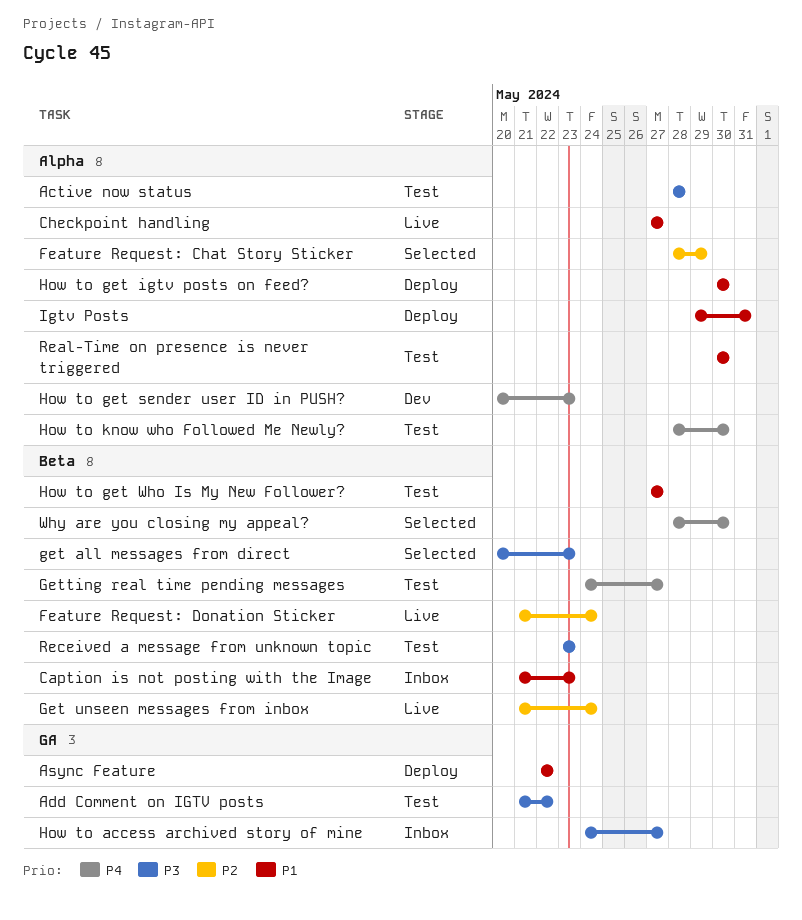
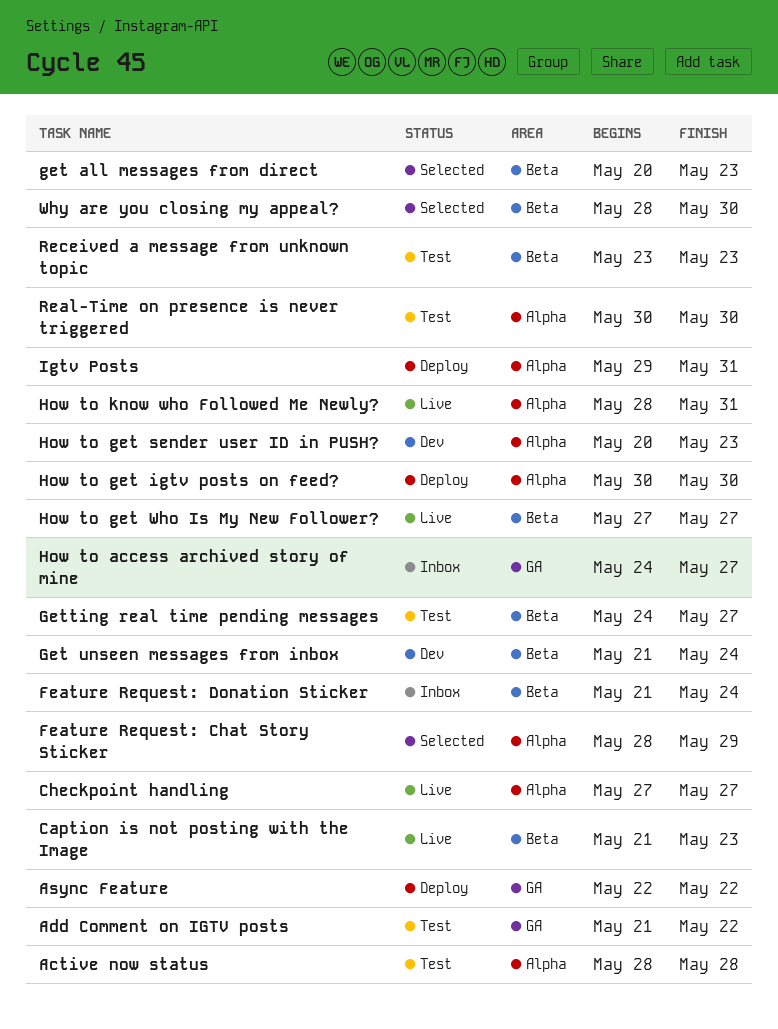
Caption is not posting with the Image, status: Inbox -> Live
Feature Request: Donation Sticker, status: Live -> Inbox
Get unseen messages from inbox, status: Live -> Dev
How to get Who Is My New Follower?, status: Test -> Live
How to know who Followed Me Newly?, status: Test -> Live
How to know who Followed Me Newly?, due: May 30 -> May 31

